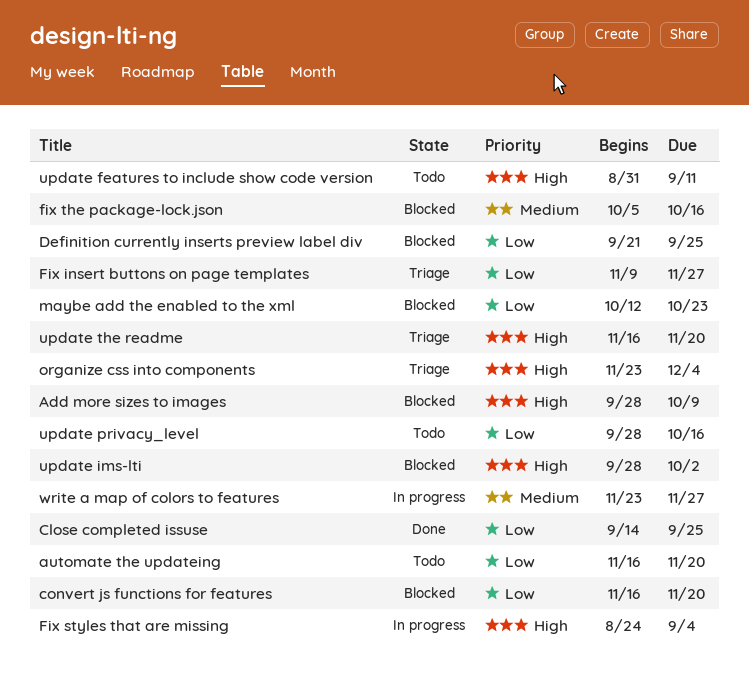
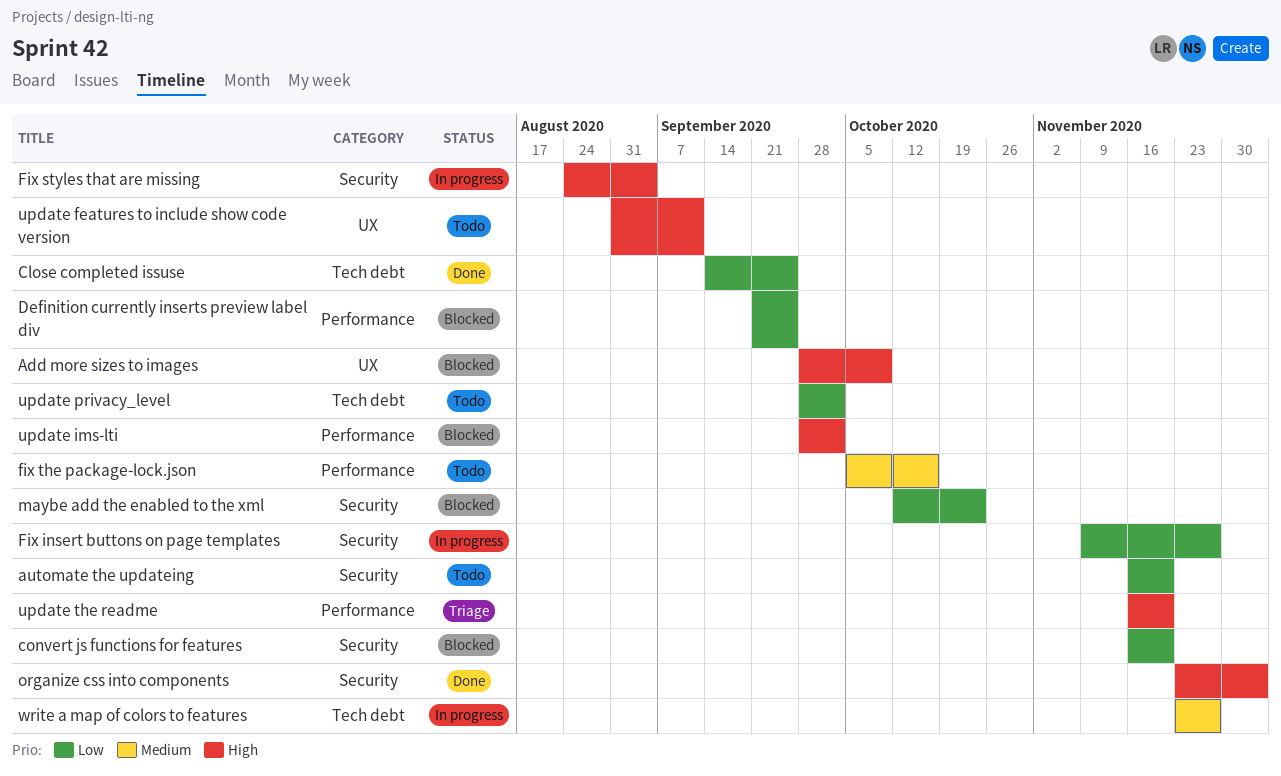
Fix insert buttons on page templates, status: Triage -> In progress
fix the package-lock.json, status: Blocked -> Todo
organize css into components, status: Triage -> Done
update privacy_level, due: Oct 16 -> Oct 2

